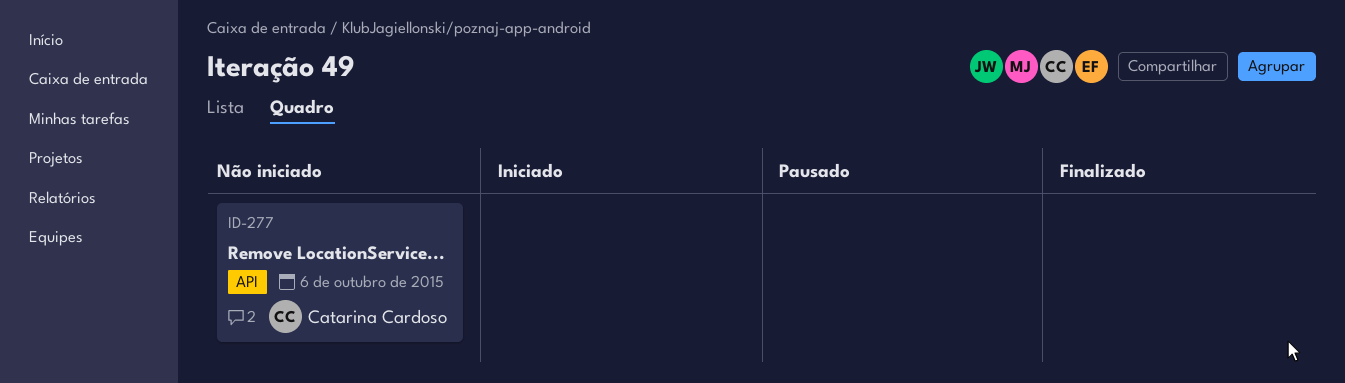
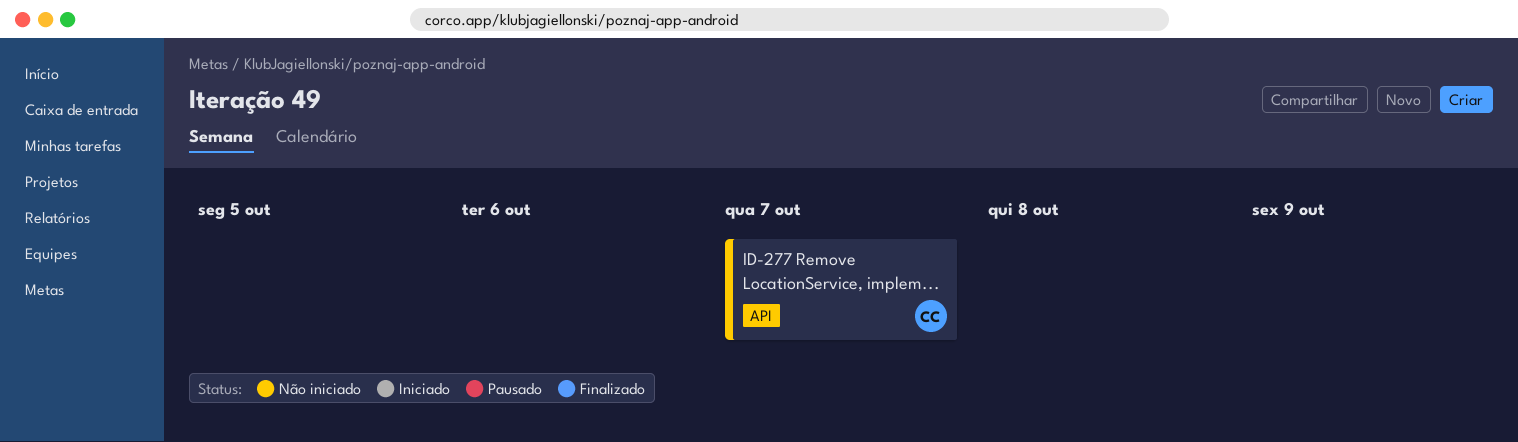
ID-277, due: Oct 6 -> Oct 7

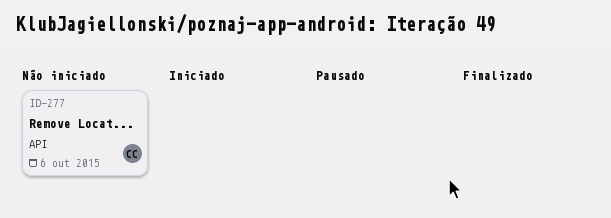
ID-277, due: Oct 7 -> Oct 6

